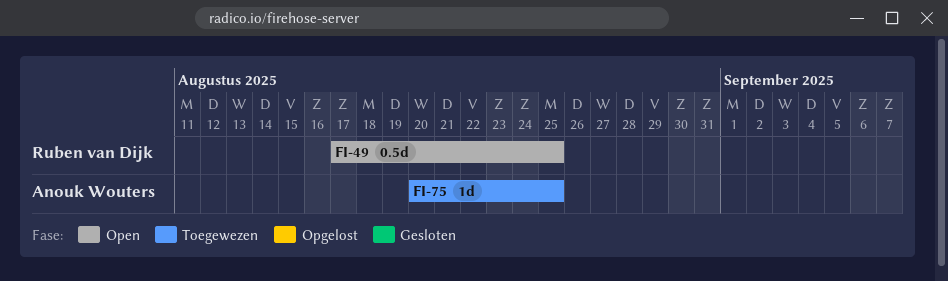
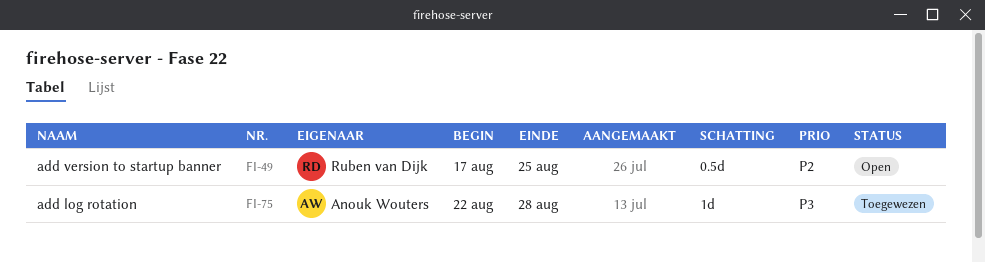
FI-75, start: Aug 20 -> Aug 22
FI-75, due: Aug 25 -> Aug 28

